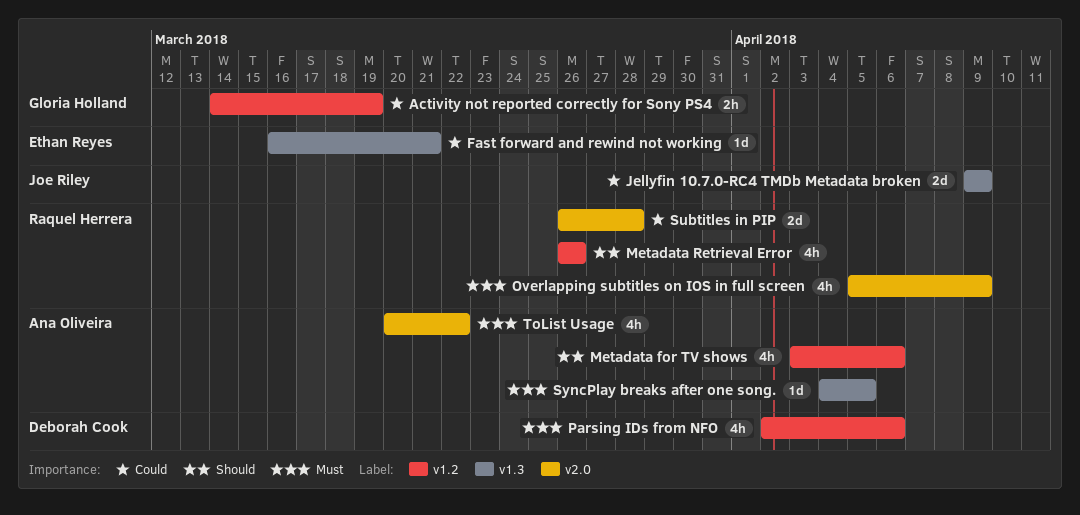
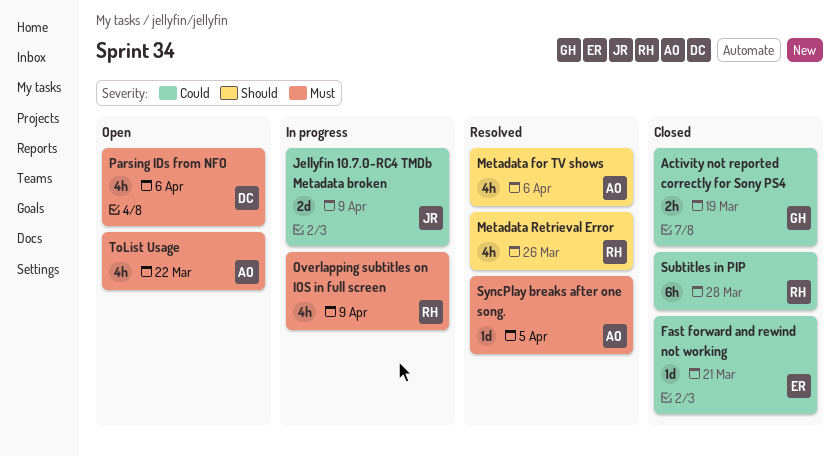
Subtitles in PIP, estimate: 2d -> 6h

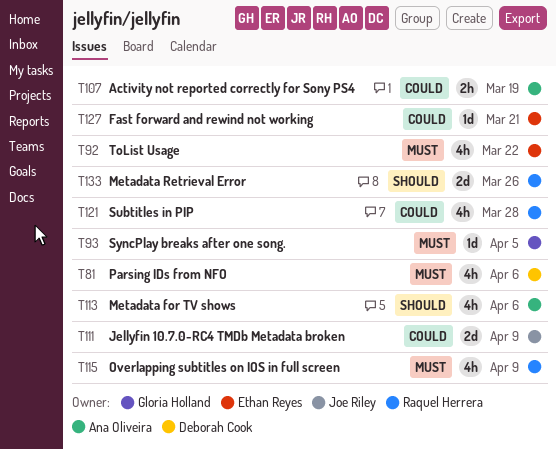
Activity not reported correctly for Sony PS4, owner: Gloria Holland -> Ana Oliveira
Metadata Retrieval Error, estimate: 4h -> 2d
Subtitles in PIP, estimate: 6h -> 4h
SyncPlay breaks after one song., owner: Ana Oliveira -> Gloria Holland
ToList Usage, owner: Ana Oliveira -> Ethan Reyes

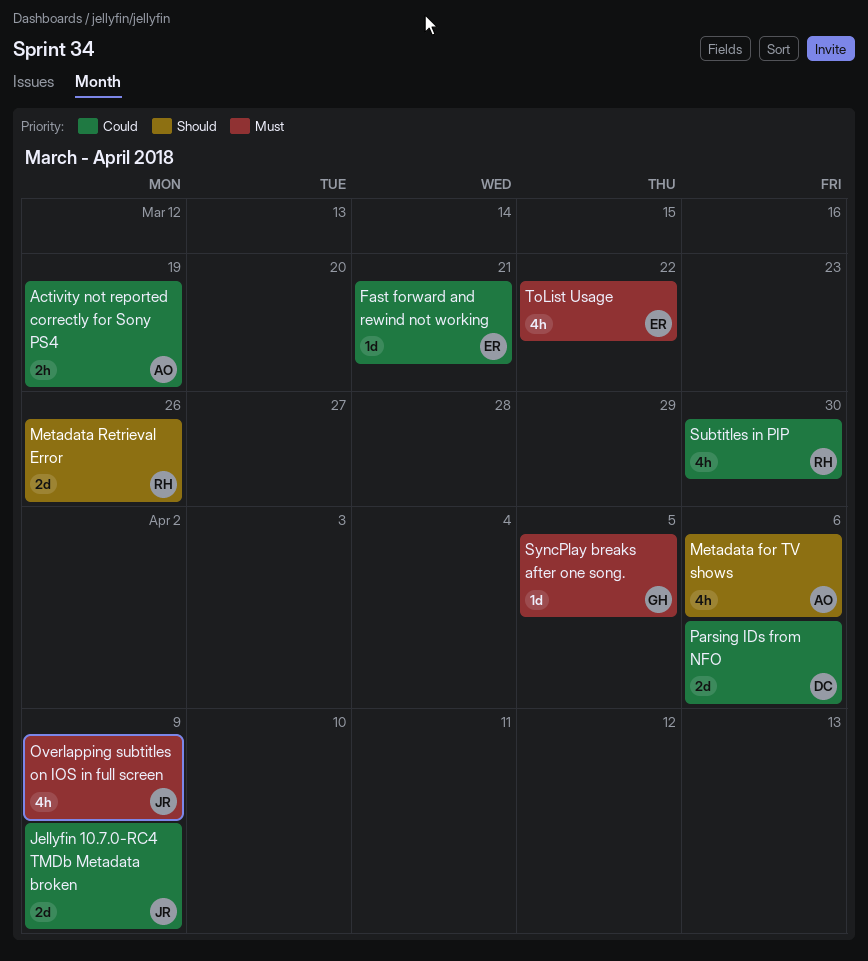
Overlapping subtitles on IOS in full screen, owner: Raquel Herrera -> Joe Riley
Parsing IDs from NFO, priority: Must -> Could
Parsing IDs from NFO, estimate: 4h -> 2d
Subtitles in PIP, due: Mar 28 -> Mar 30

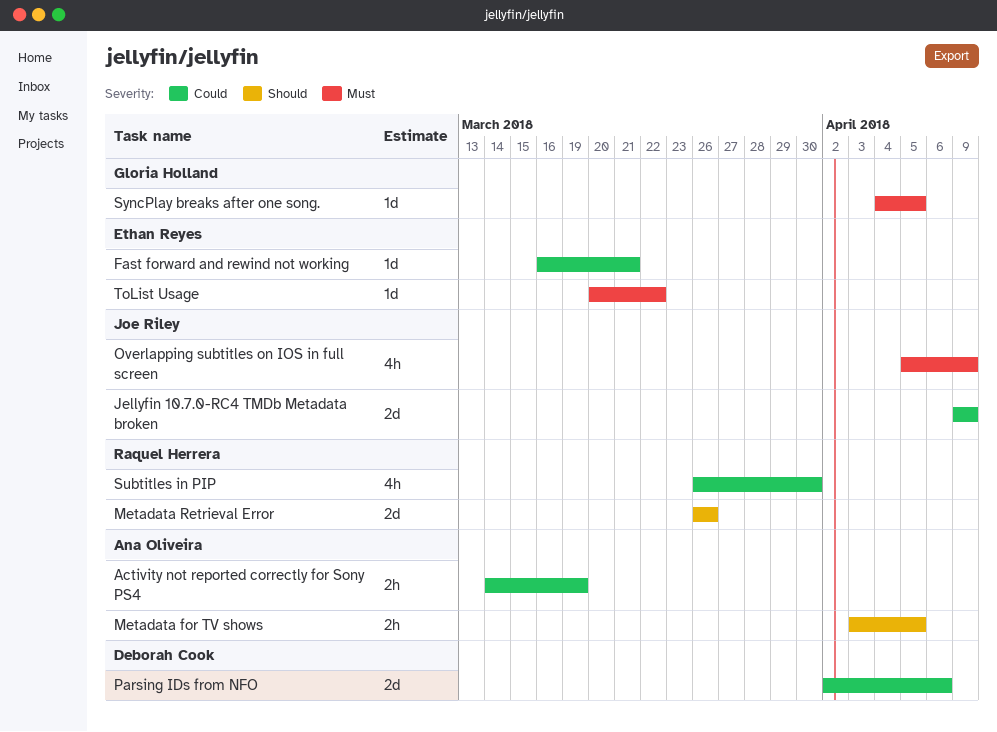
Metadata for TV shows, estimate: 4h -> 2h
Metadata for TV shows, due: Apr 6 -> Apr 5
ToList Usage, estimate: 4h -> 1d

